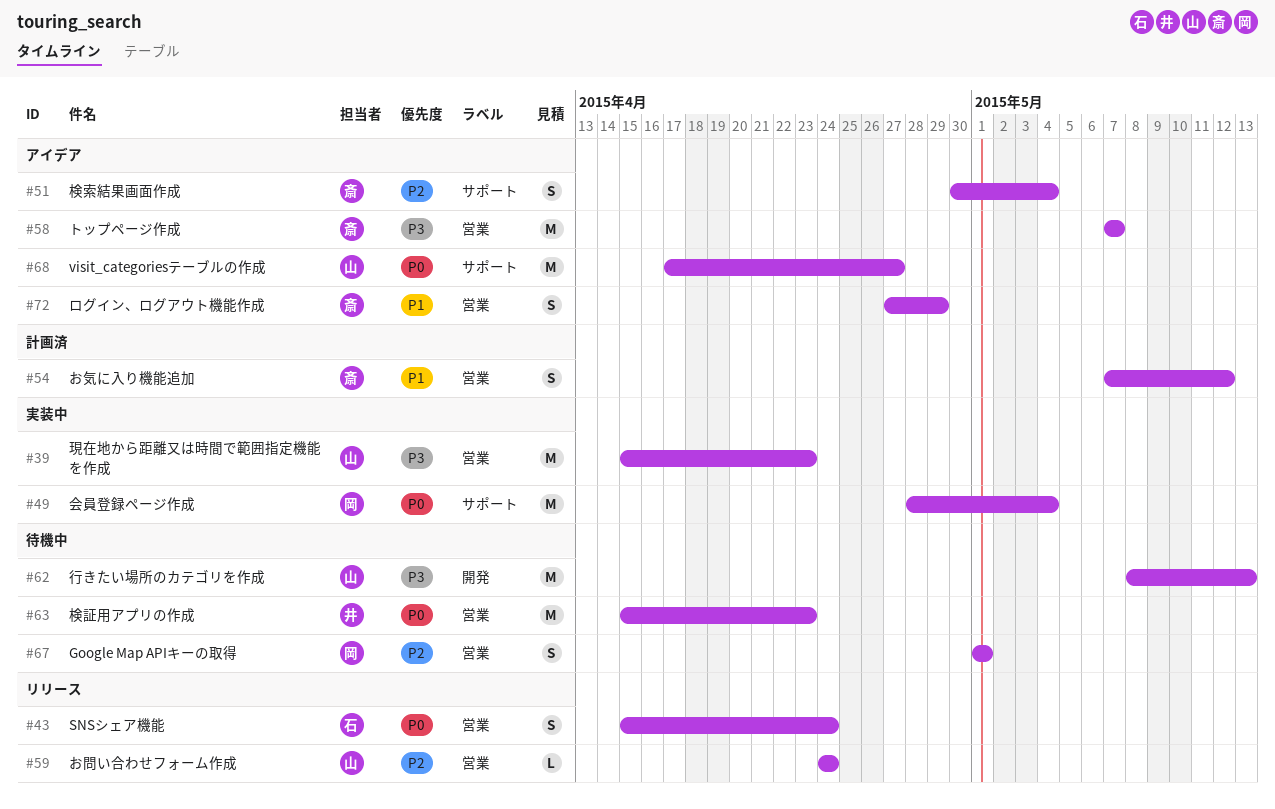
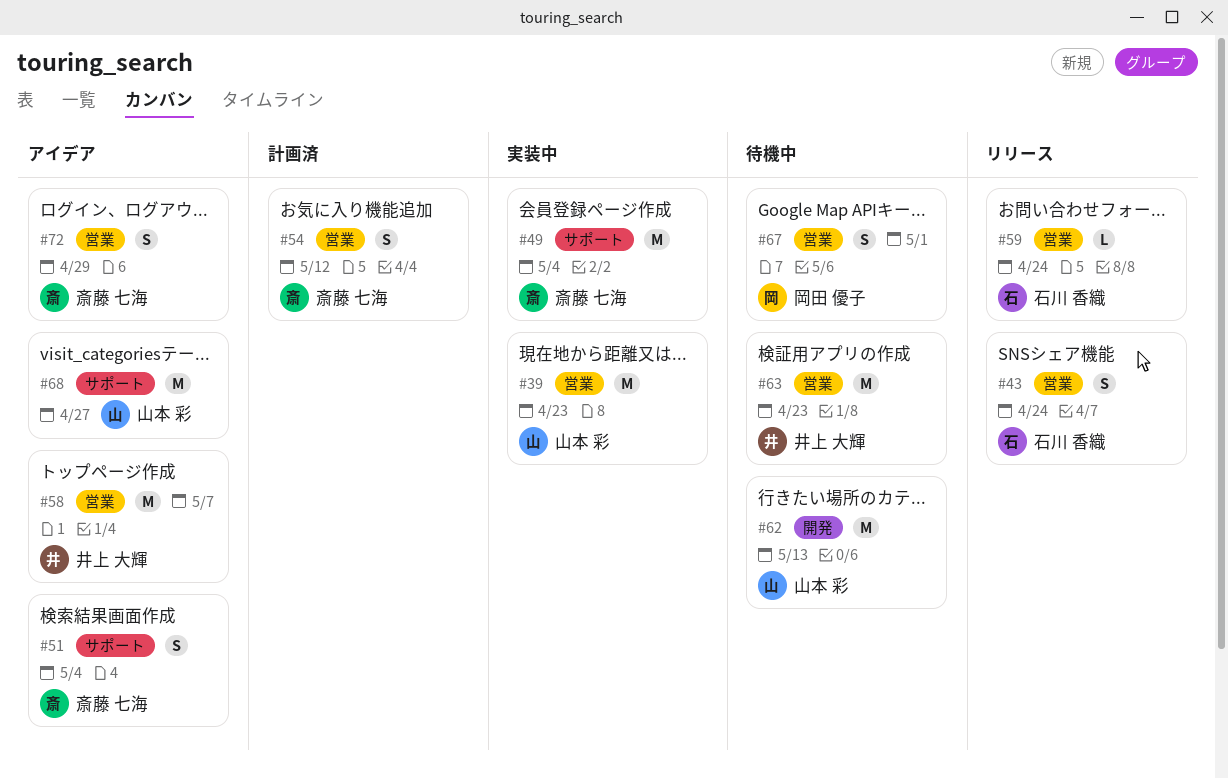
#49, owner: 岡田 優子 -> 斎藤 七海
#58, owner: 斎藤 七海 -> 井上 大輝
#59, owner: 山本 彩 -> 石川 香織

